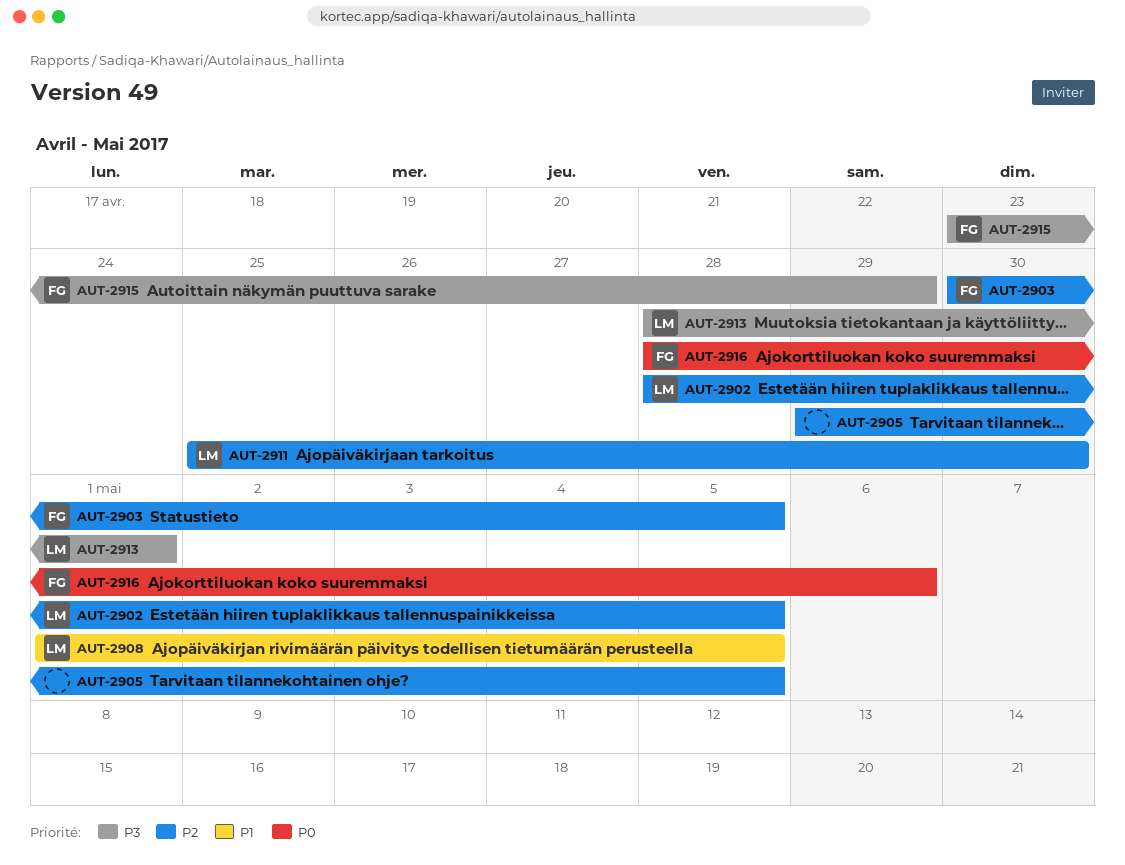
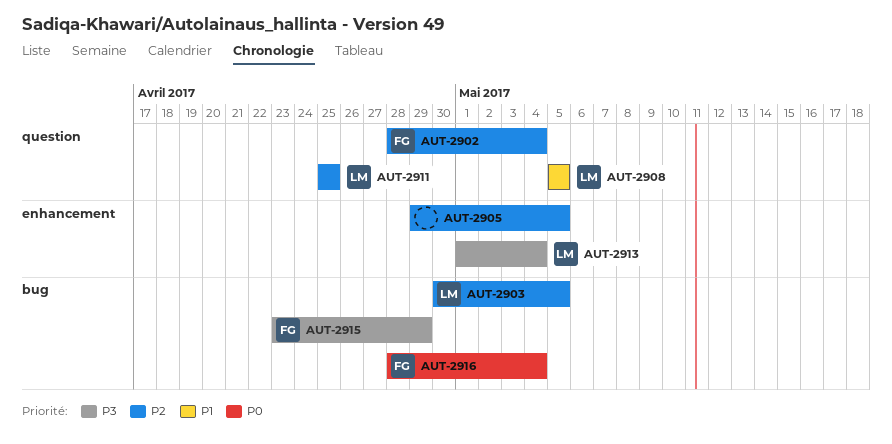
AUT-2902, owner: LM -> FG
AUT-2902, due: May 5 -> May 4
AUT-2903, owner: FG -> LM
AUT-2908, start: May 1 -> May 5
AUT-2911, due: Apr 30 -> Apr 25
AUT-2913, start: Apr 28 -> May 1
AUT-2913, due: May 1 -> May 4
AUT-2916, due: May 6 -> May 4

